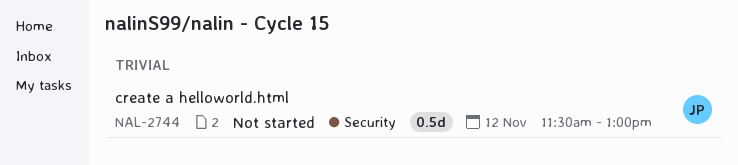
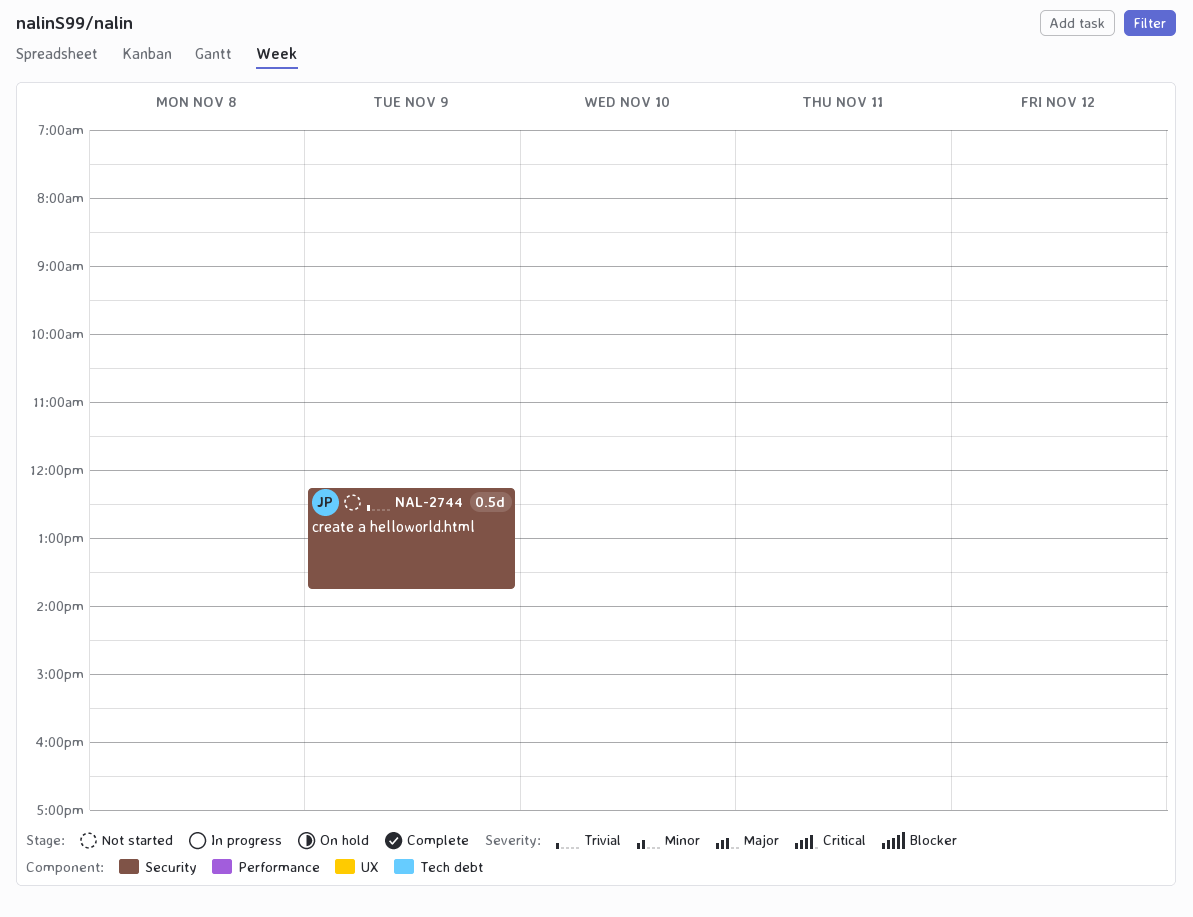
NAL-2744, day: Nov 12 -> Nov 9
NAL-2744, begins: 11:30 -> 12:15
NAL-2744, ends: 13:00 -> 13:45

